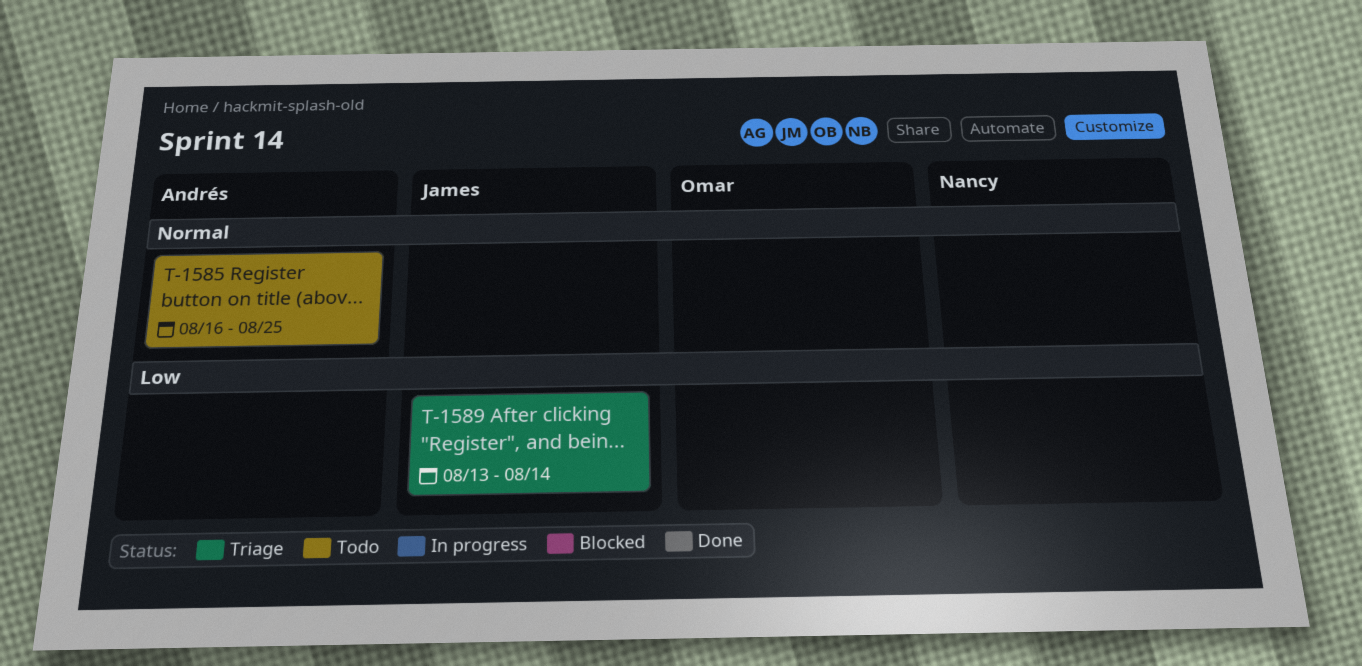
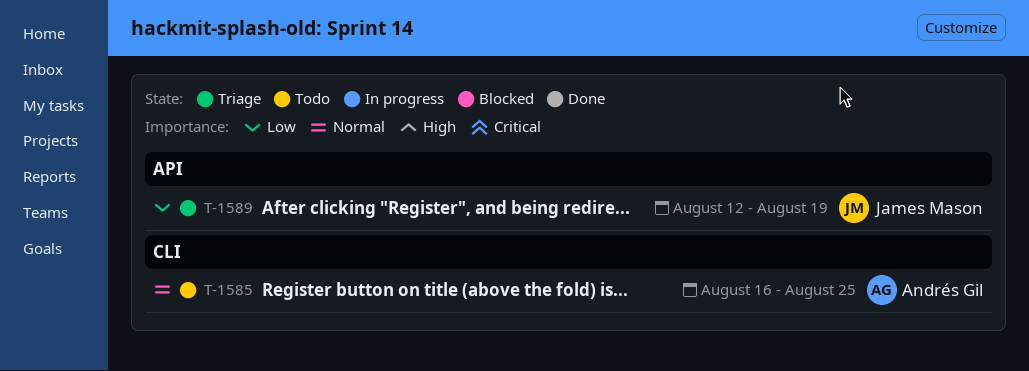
T-1589, start: Aug 13 -> Aug 12
T-1589, due: Aug 14 -> Aug 19

